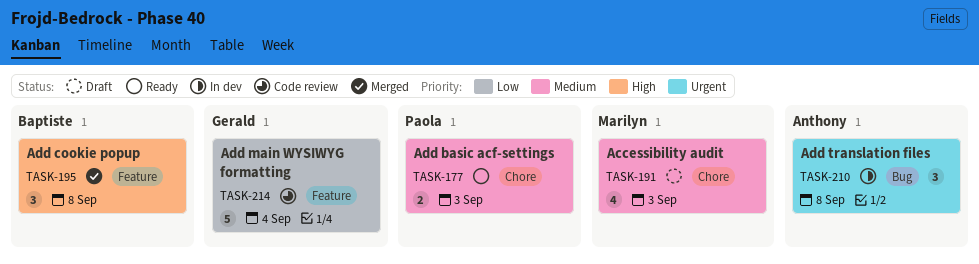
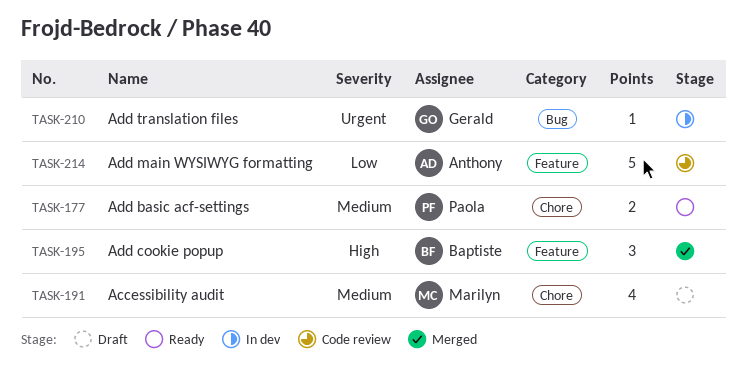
TASK-210, owner: Anthony -> Gerald
TASK-210, estimate: 3 -> 1
TASK-214, owner: Gerald -> Anthony

